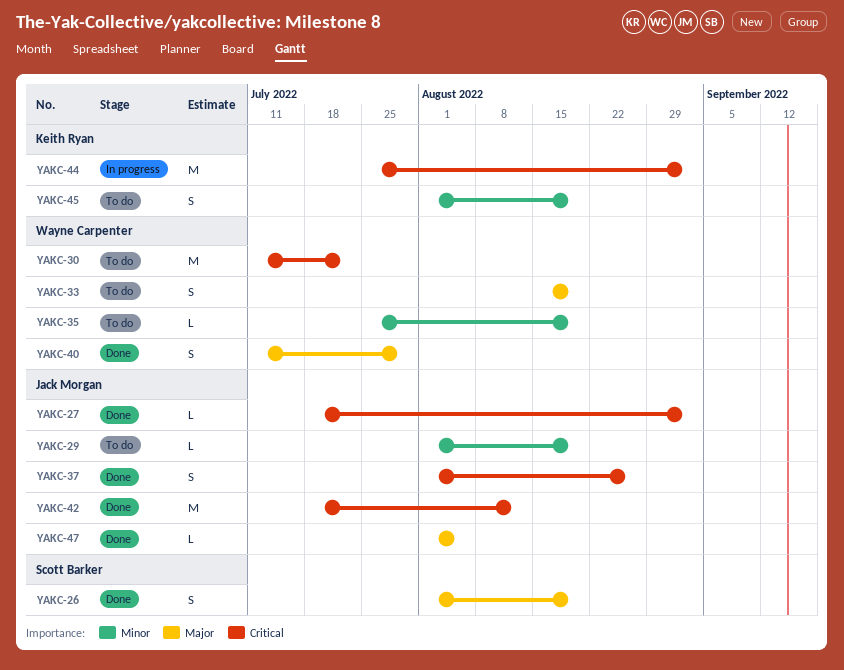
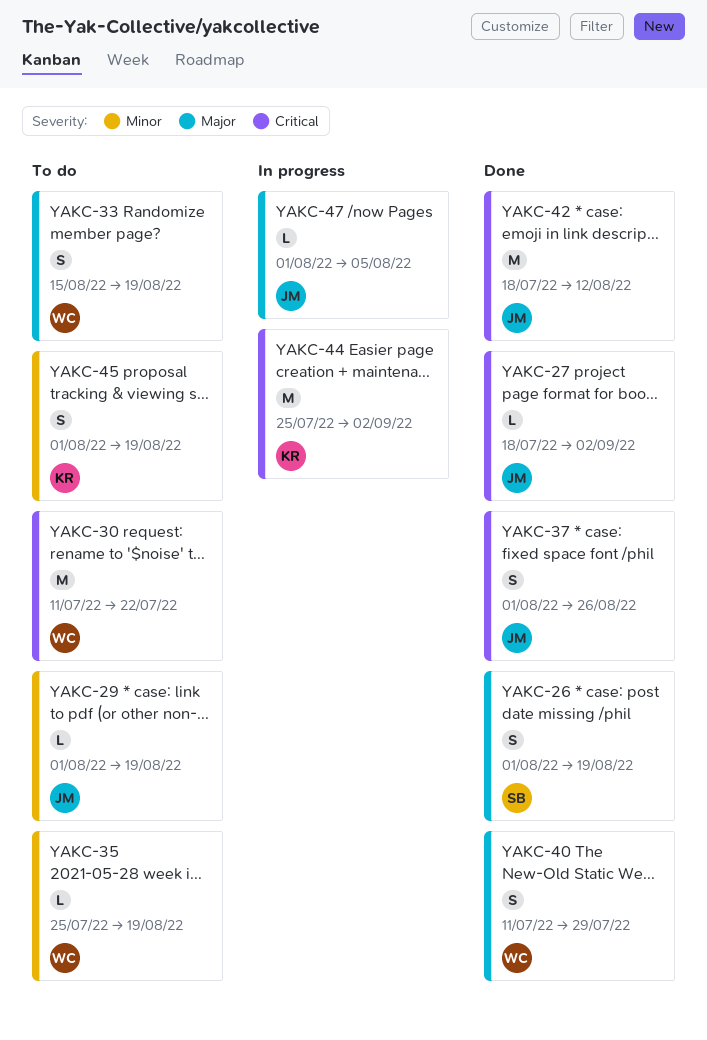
YAKC-47, status: Done -> In progress

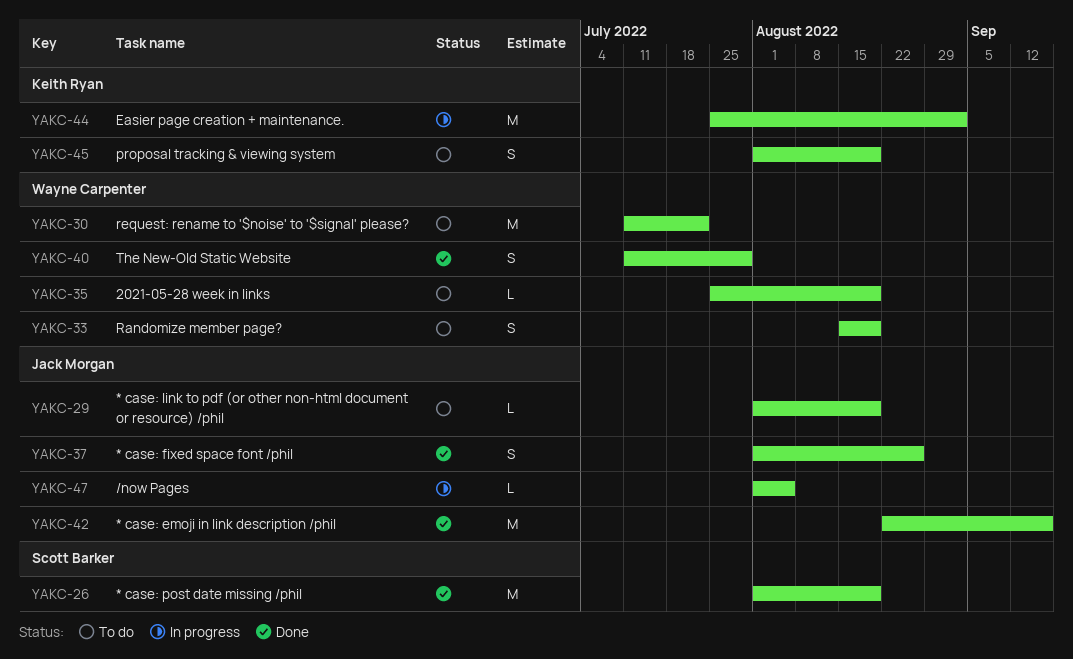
YAKC-26, estimate: S -> M
YAKC-27: present -> none
YAKC-42, start: Jul 18 -> Aug 22
YAKC-42, due: Aug 12 -> Sep 16

